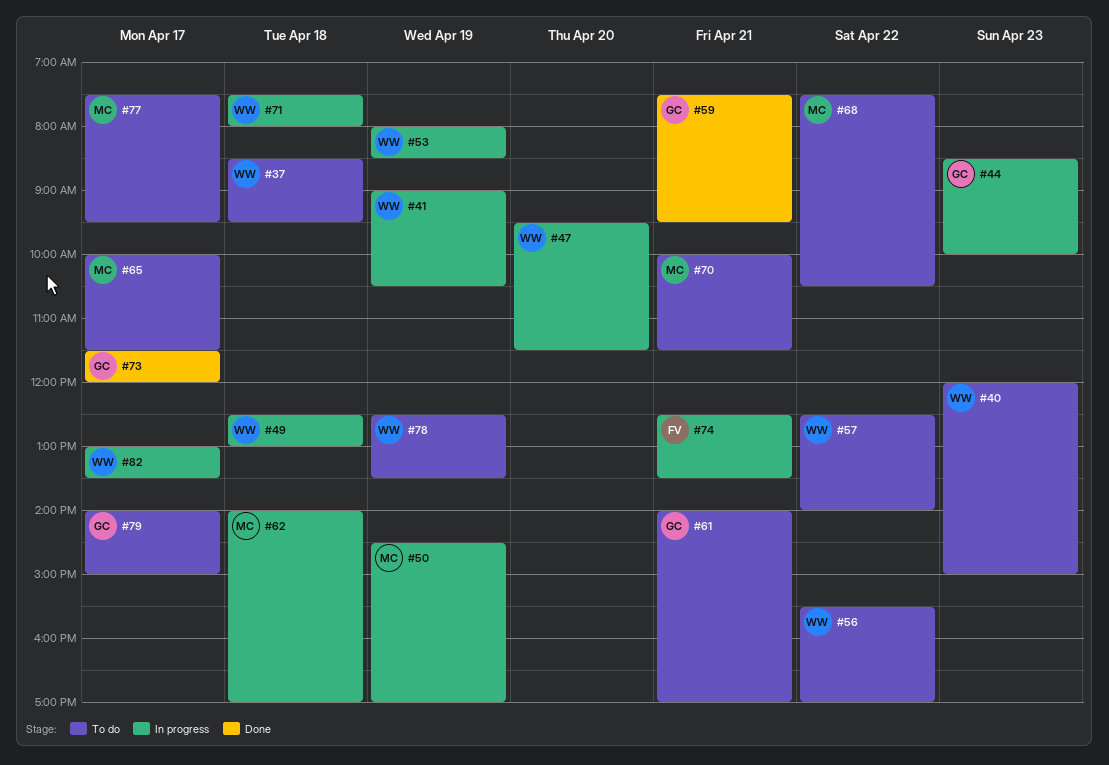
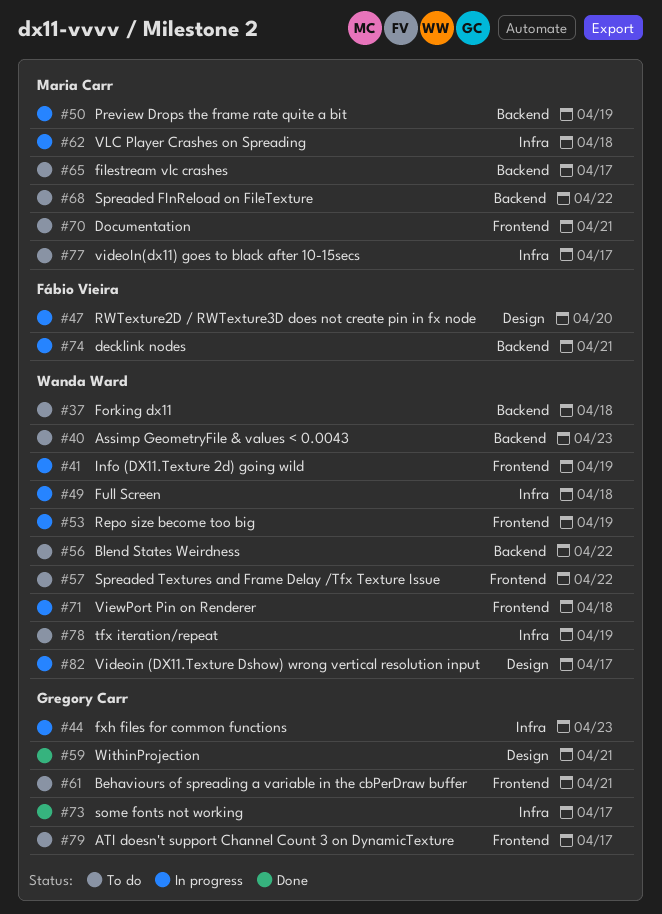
#47, owner: Wanda Ward -> Fábio Vieira

